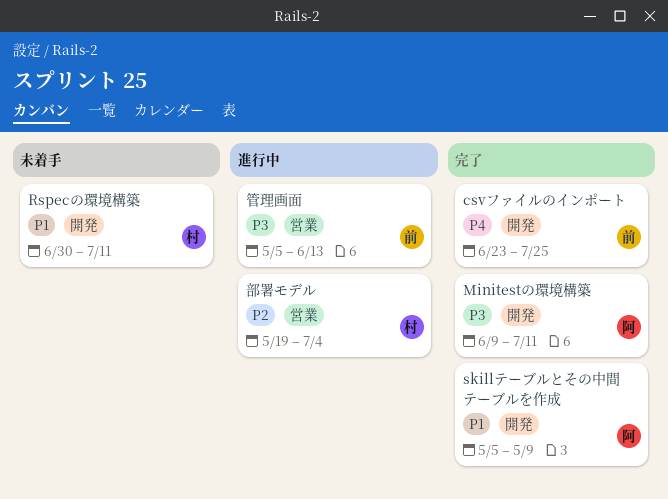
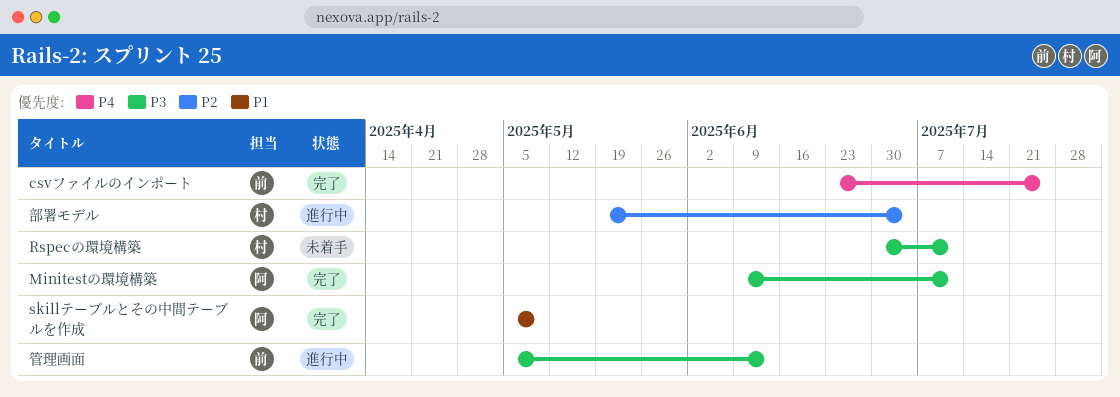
Rspecの環境構築, priority: P1 -> P3

